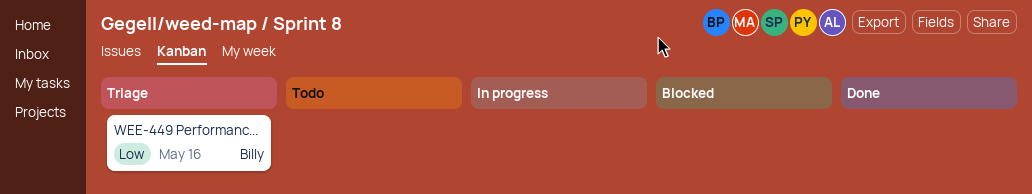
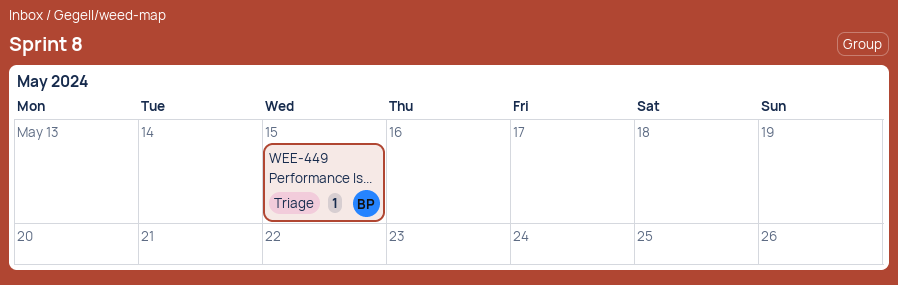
WEE-449, due: May 16 -> May 15

